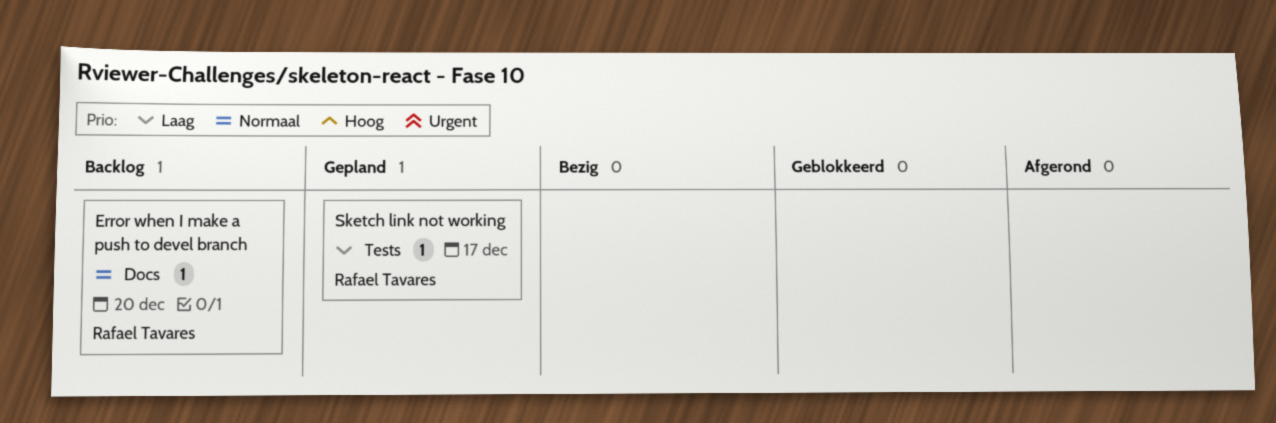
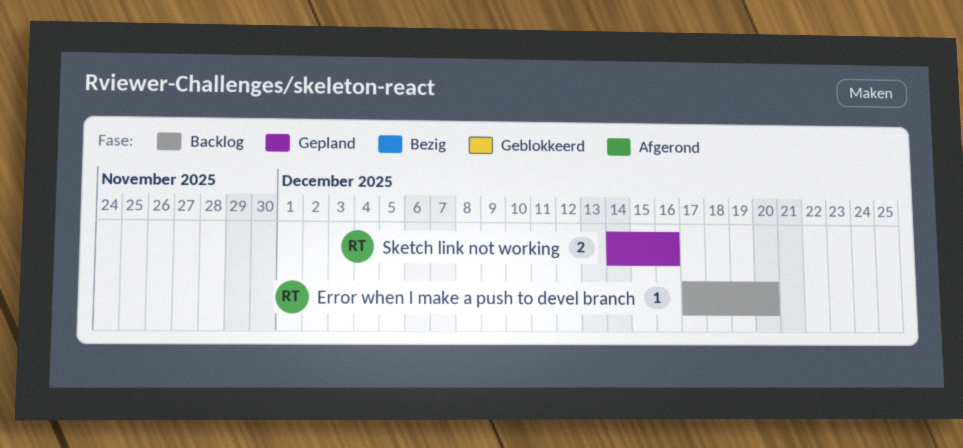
Sketch link not working, estimate: 1 -> 2
Sketch link not working, due: Dec 17 -> Dec 16

